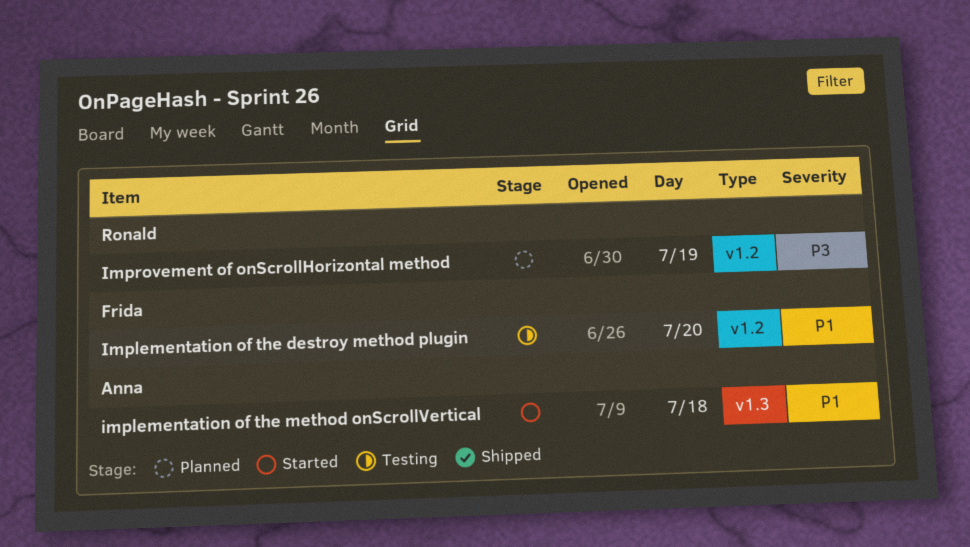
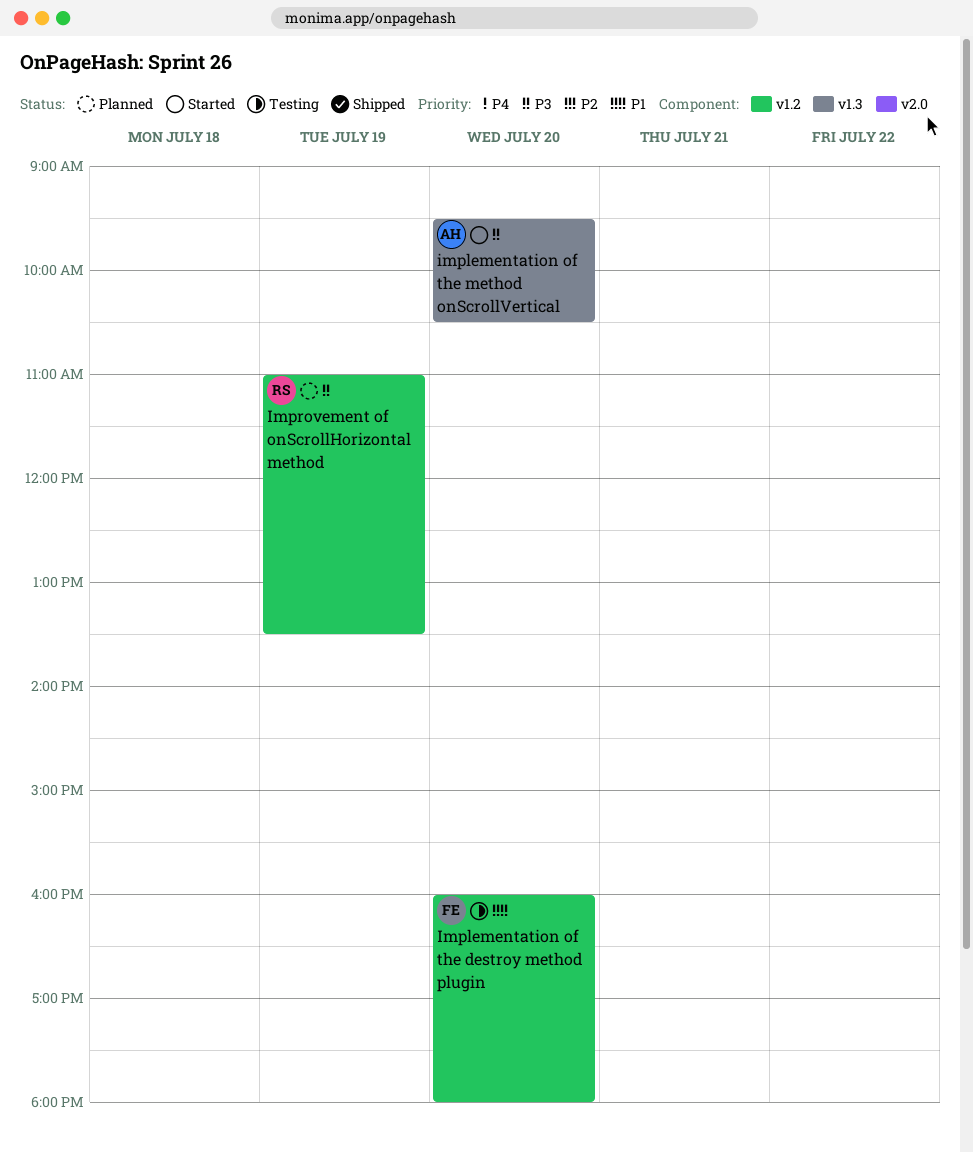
implementation of the method onScrollVertical, priority: P1 -> P3
implementation of the method onScrollVertical, day: Jul 18 -> Jul 20

